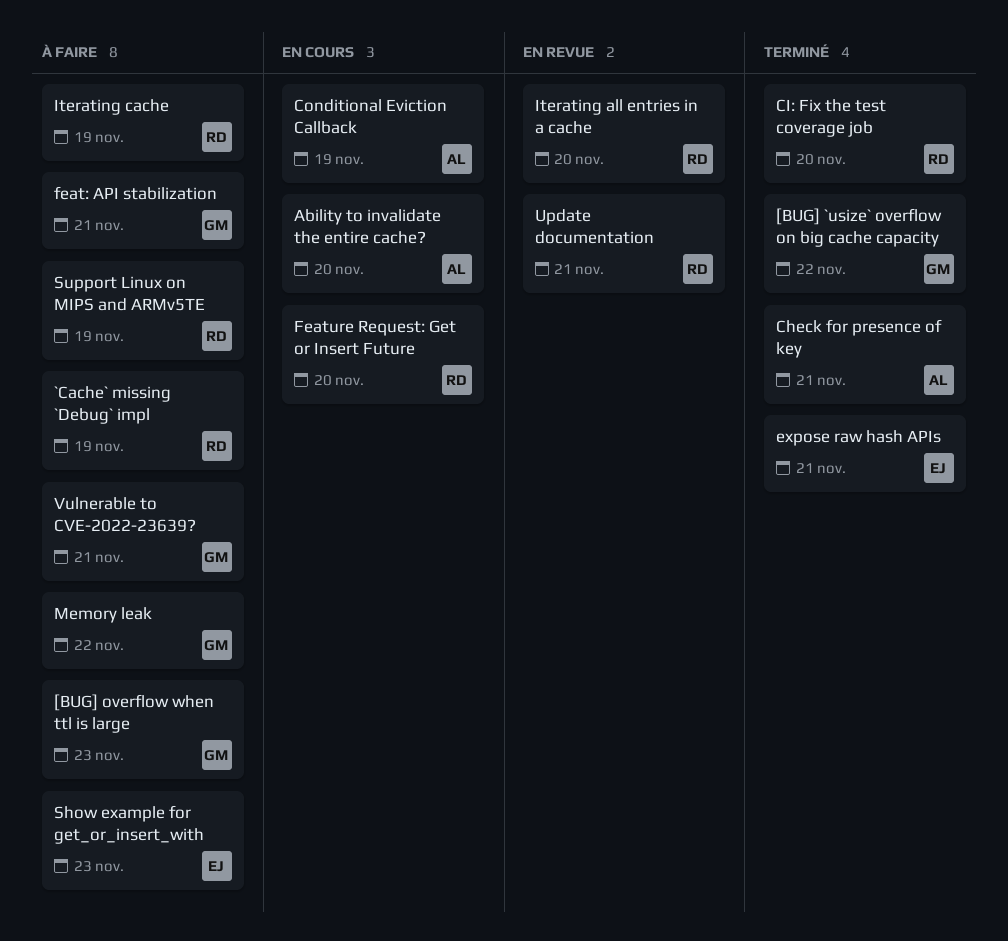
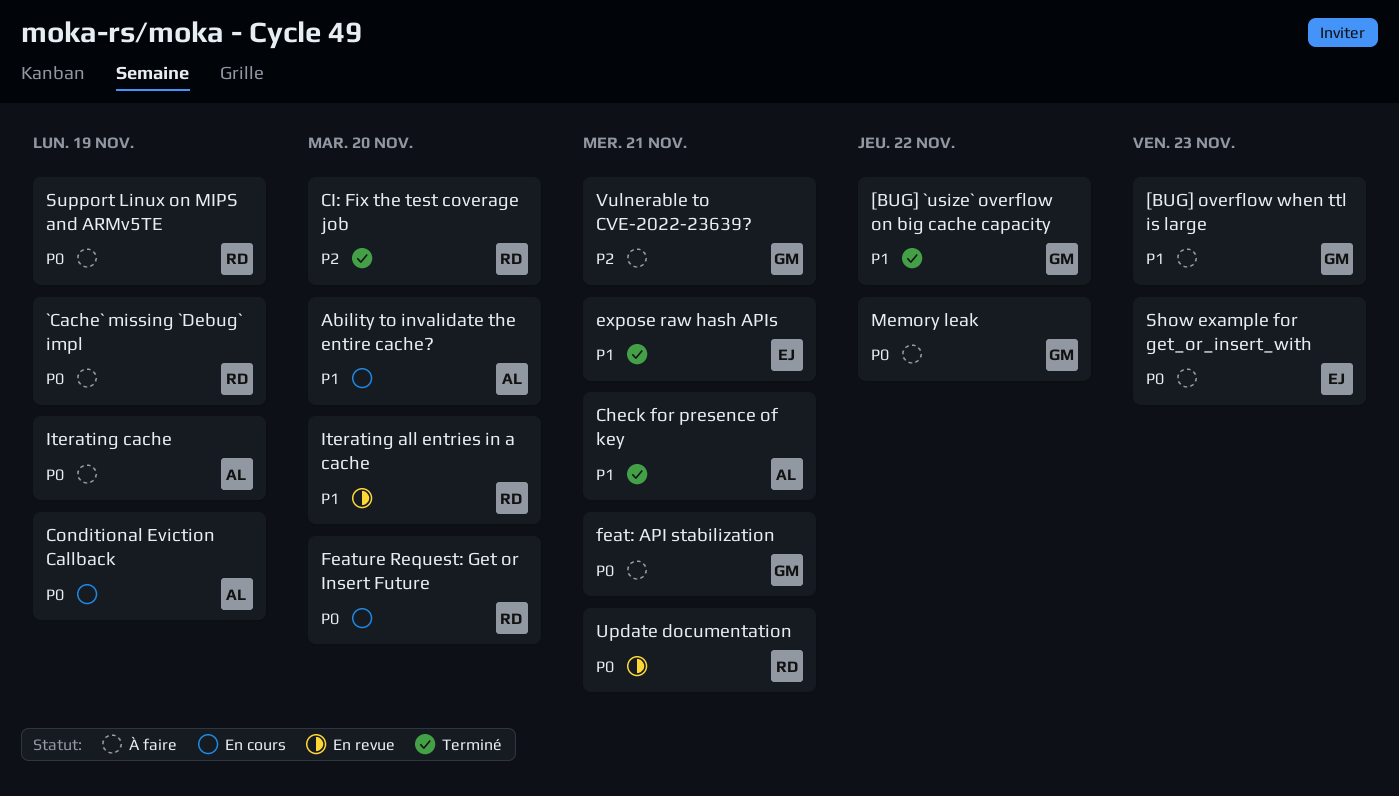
Iterating cache, owner: RD -> AL

